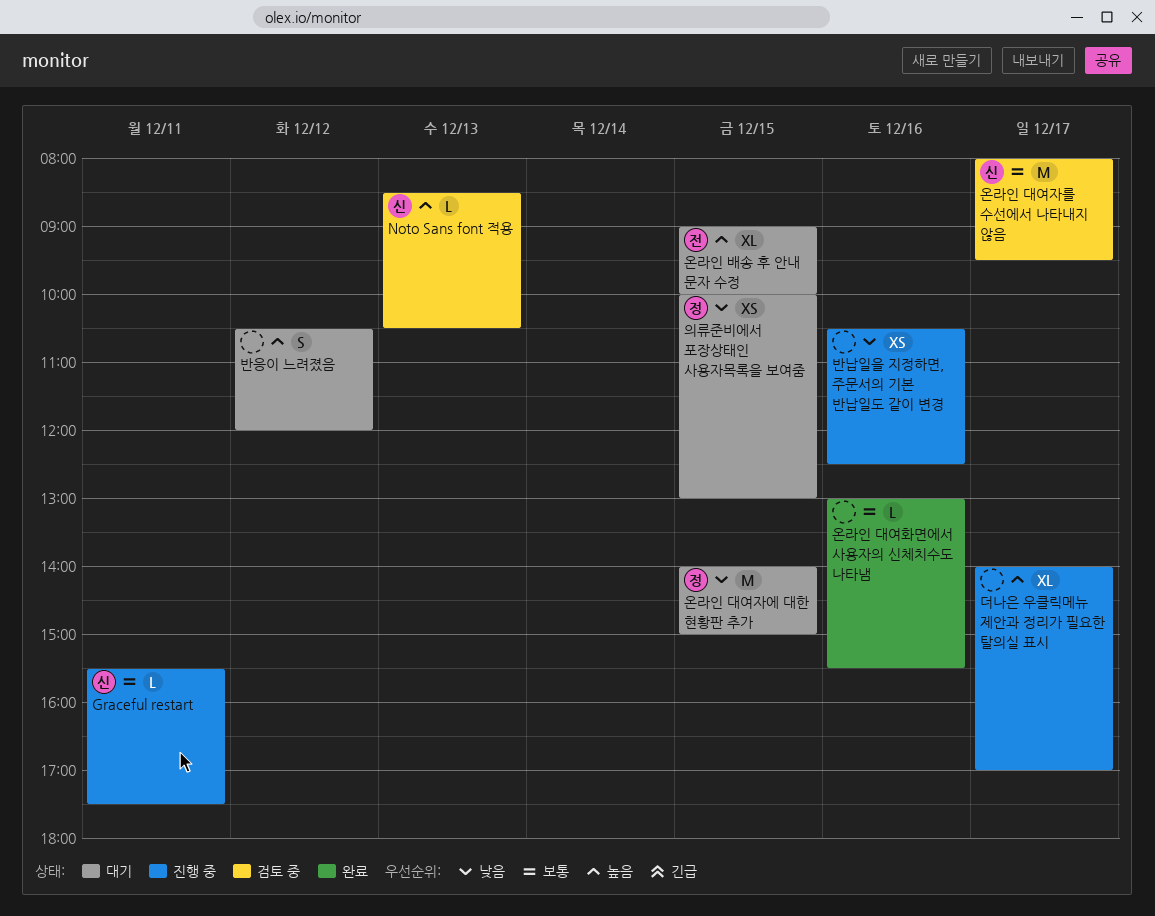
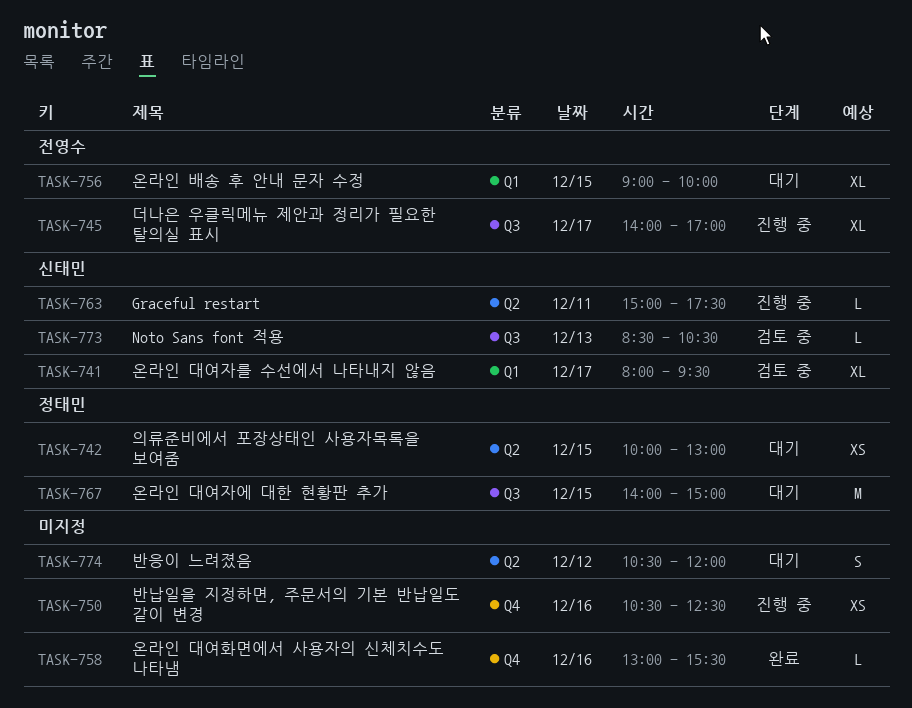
Graceful restart, begins: 15:30 -> 15:00
더나은 우클릭메뉴 제안과 정리가 필요한 탈의실 표시, owner: none -> 전영수
온라인 대여자를 수선에서 나타내지 않음, estimate: M -> XL

